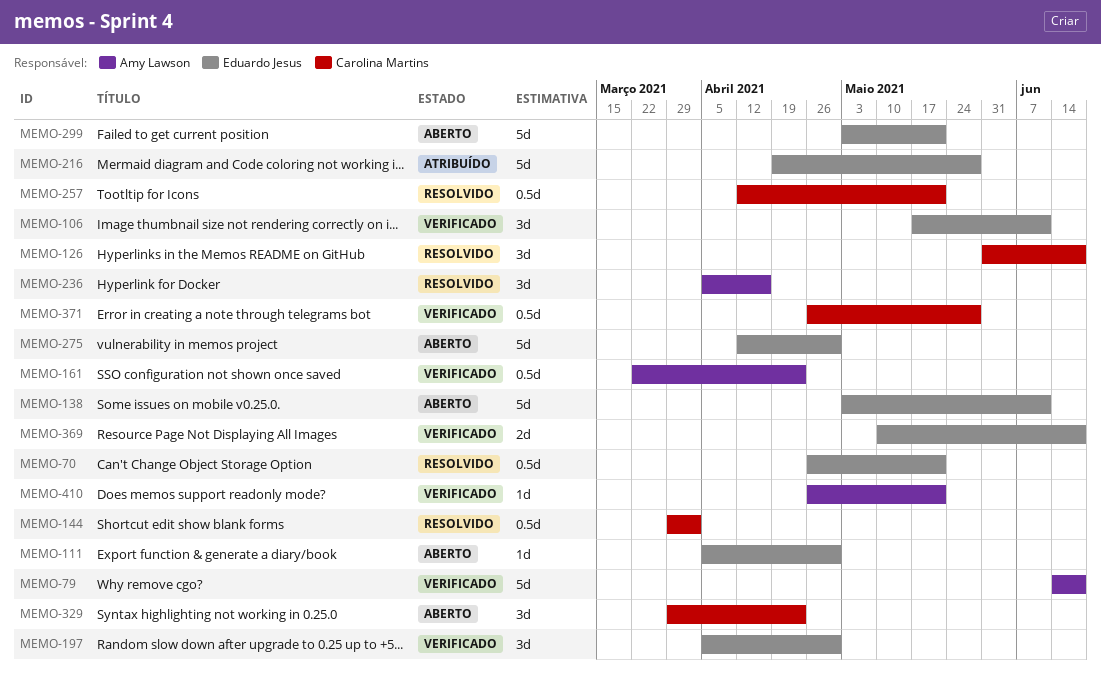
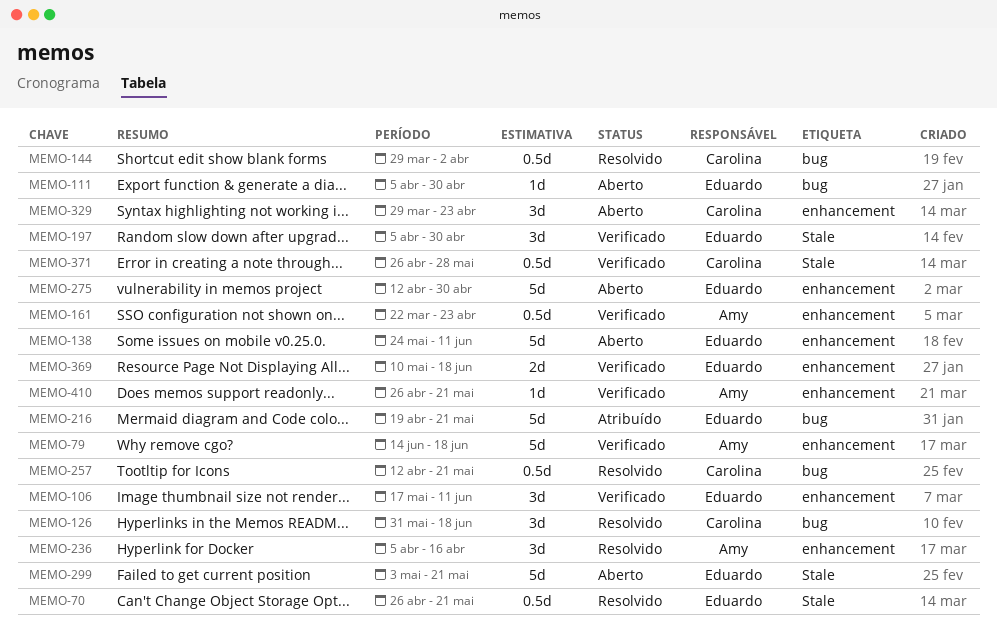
MEMO-138, start: May 3 -> May 24
MEMO-216, due: May 28 -> May 21

